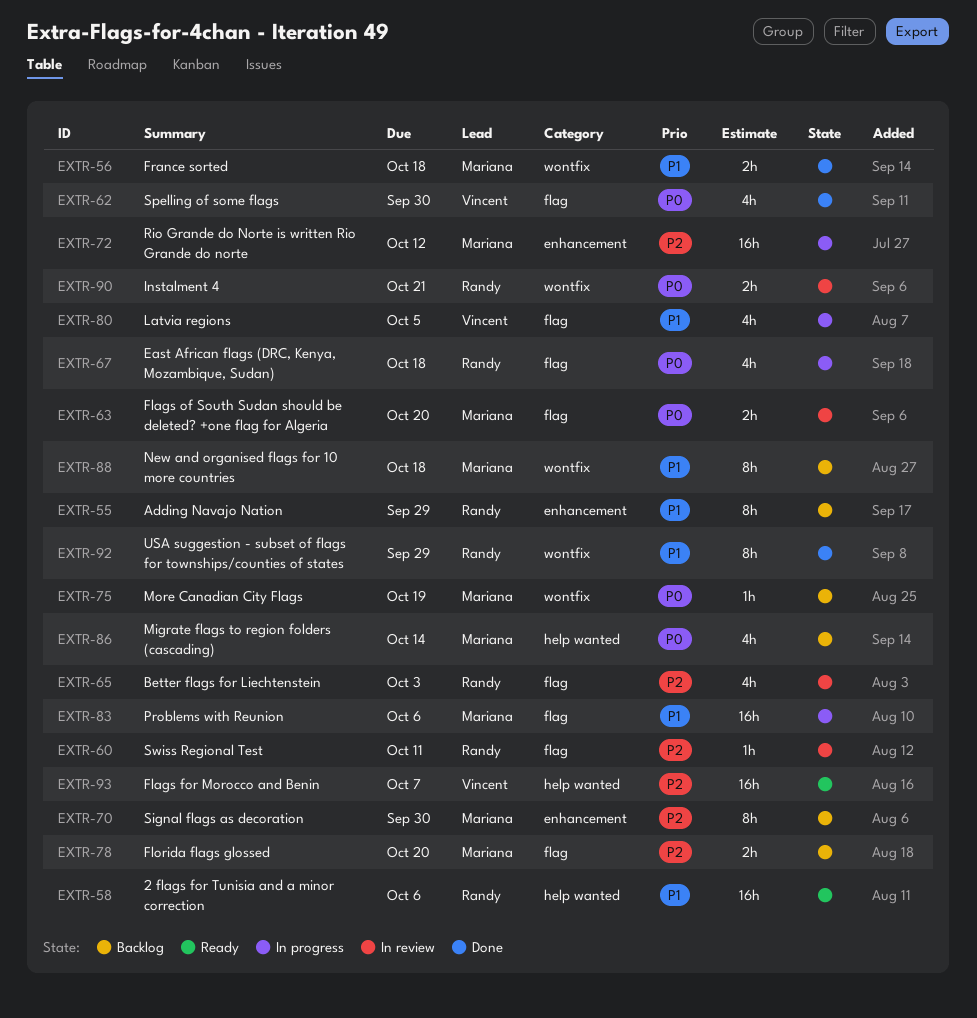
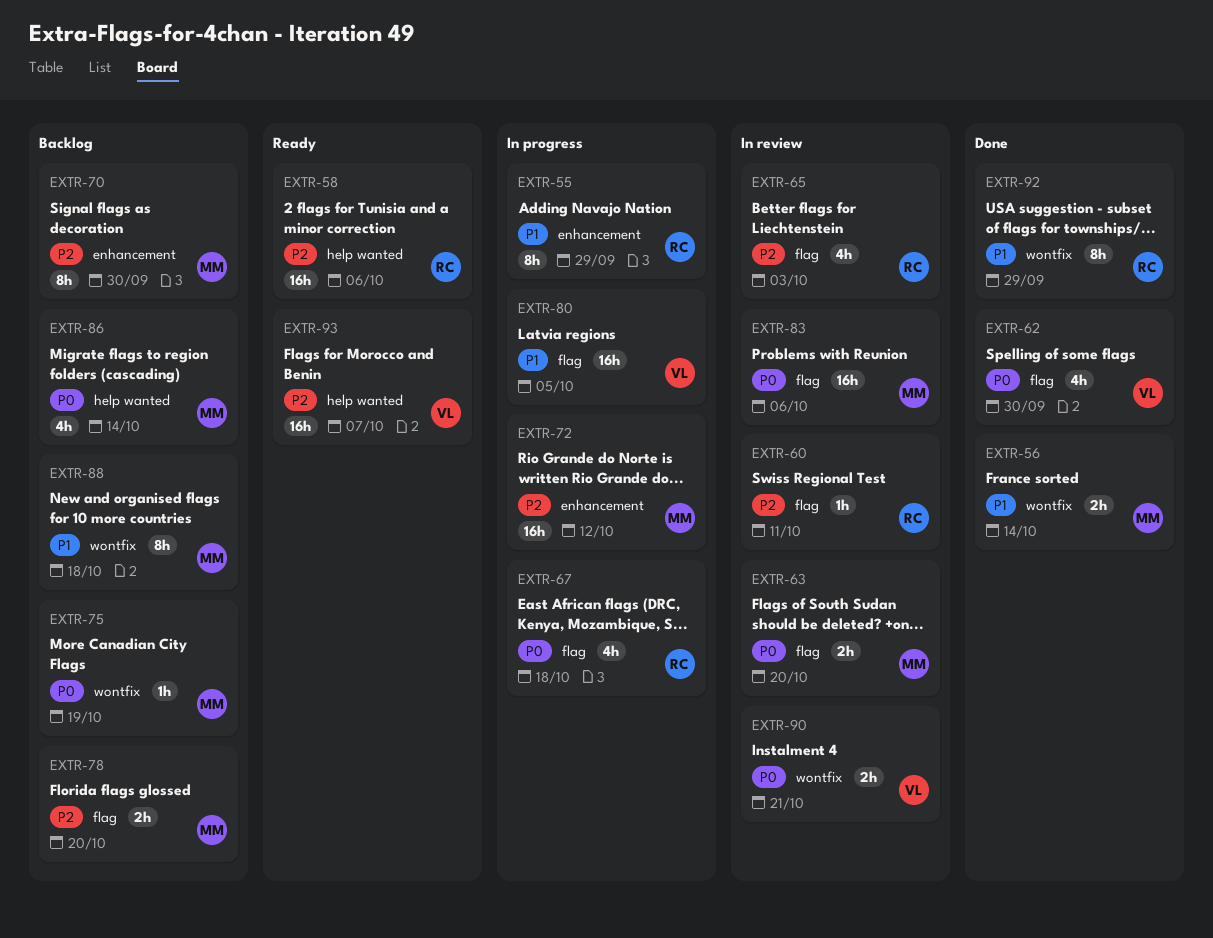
EXTR-55, status: Backlog -> In progress
EXTR-56, due: Oct 18 -> Oct 14
EXTR-58, priority: P1 -> P2
EXTR-80, estimate: 4h -> 16h
EXTR-83, status: In progress -> In review
EXTR-83, priority: P1 -> P0
EXTR-90, owner: Randy -> Vincent

